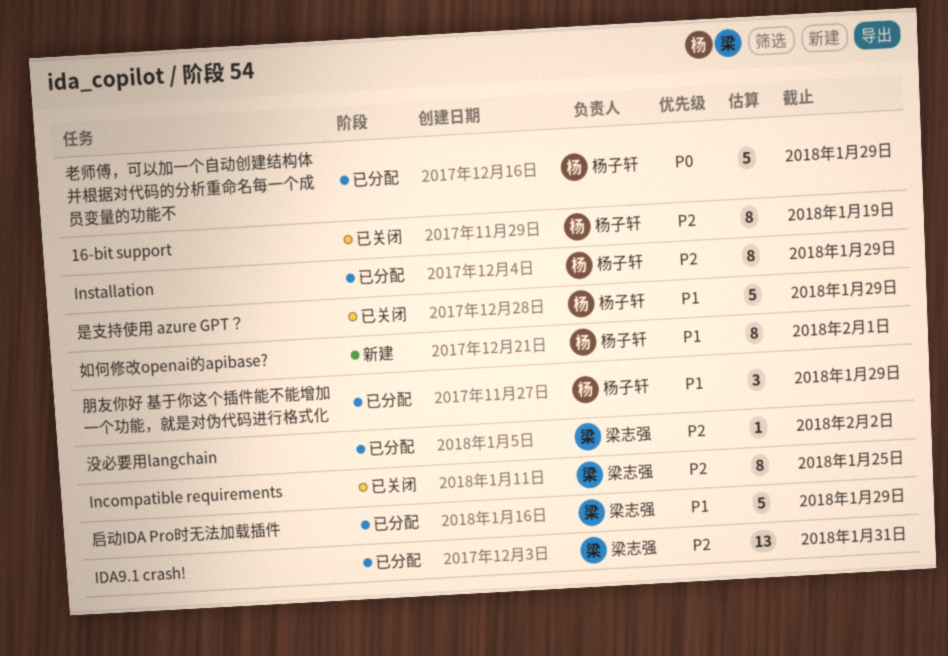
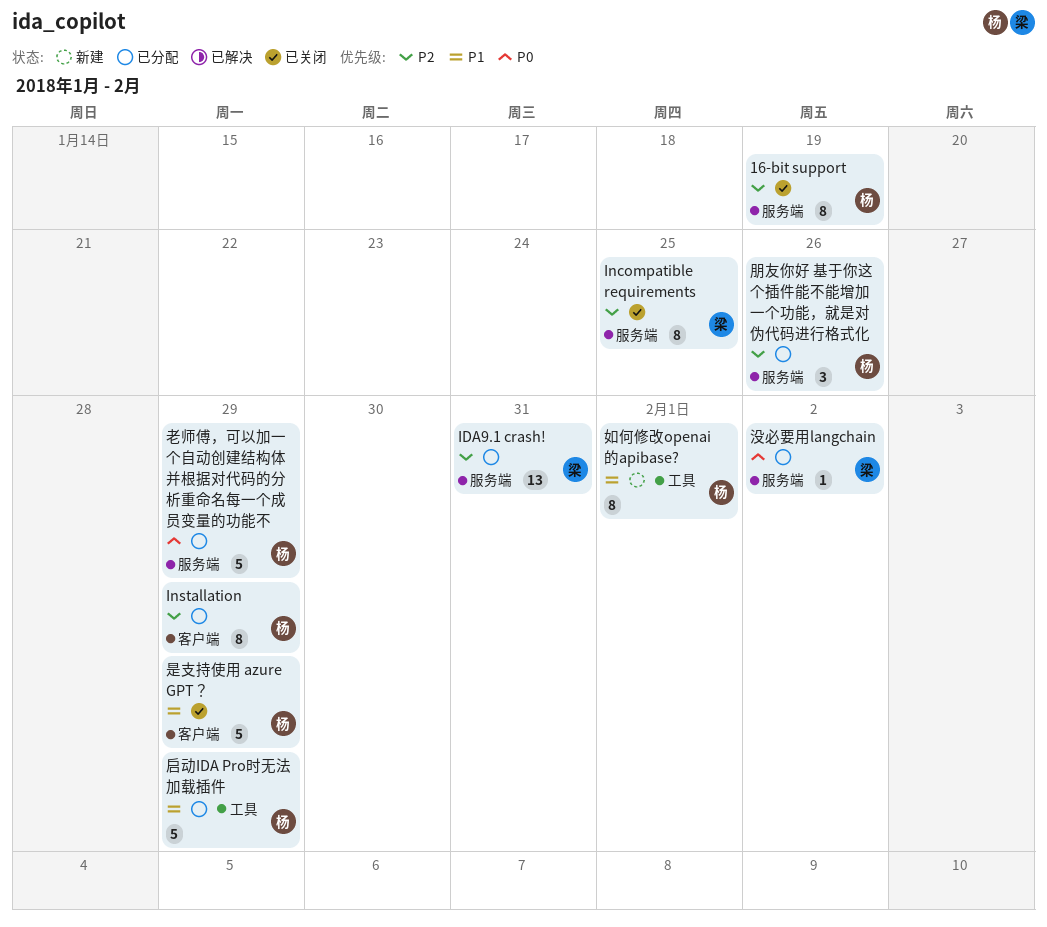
启动IDA Pro时无法加载插件, owner: 梁志强 -> 杨子轩
朋友你好 基于你这个插件能不能增加一个功能，就是对伪代码进行格式化, priority: P1 -> P2
朋友你好 基于你这个插件能不能增加一个功能，就是对伪代码进行格式化, due: Jan 29 -> Jan 26
没必要用langchain, priority: P2 -> P0

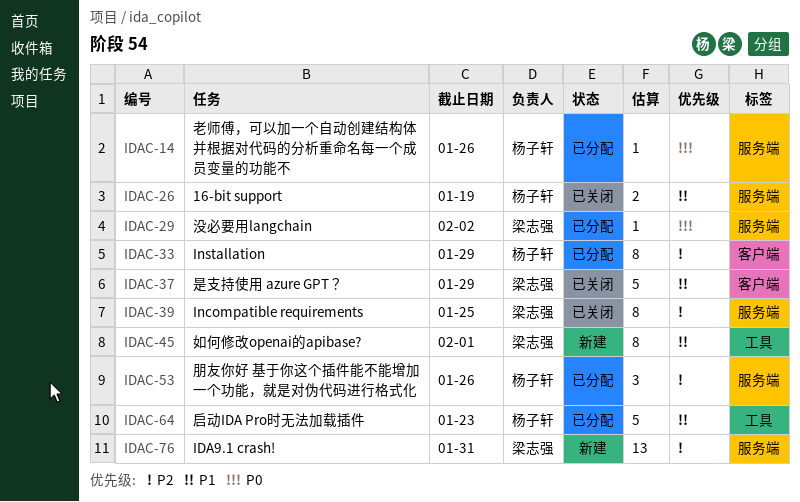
16-bit support, priority: P2 -> P1
16-bit support, estimate: 8 -> 2
IDA9.1 crash!, status: 已分配 -> 新建
启动IDA Pro时无法加载插件, due: Jan 29 -> Jan 23
如何修改openai的apibase?, owner: 杨子轩 -> 梁志强
是支持使用 azure GPT？, owner: 杨子轩 -> 梁志强
老师傅，可以加一个自动创建结构体并根据对代码的分析重命名每一个成员变量的功能不, estimate: 5 -> 1
老师傅，可以加一个自动创建结构体并根据对代码的分析重命名每一个成员变量的功能不, due: Jan 29 -> Jan 26

